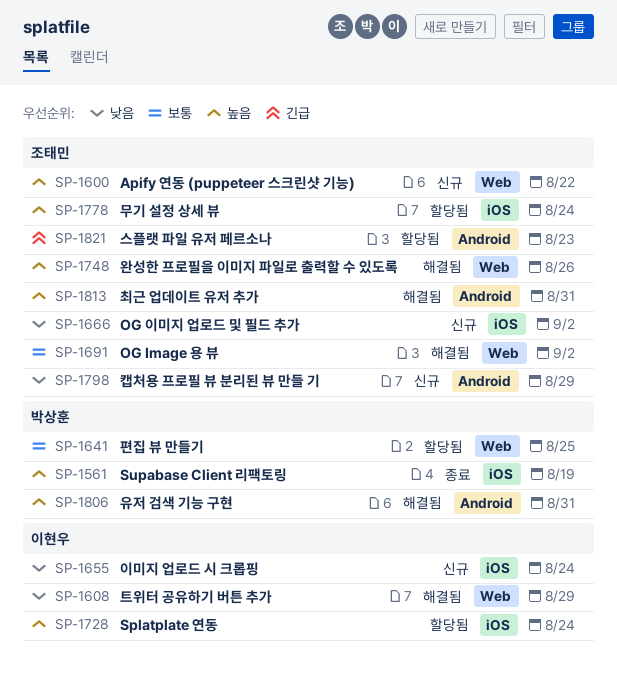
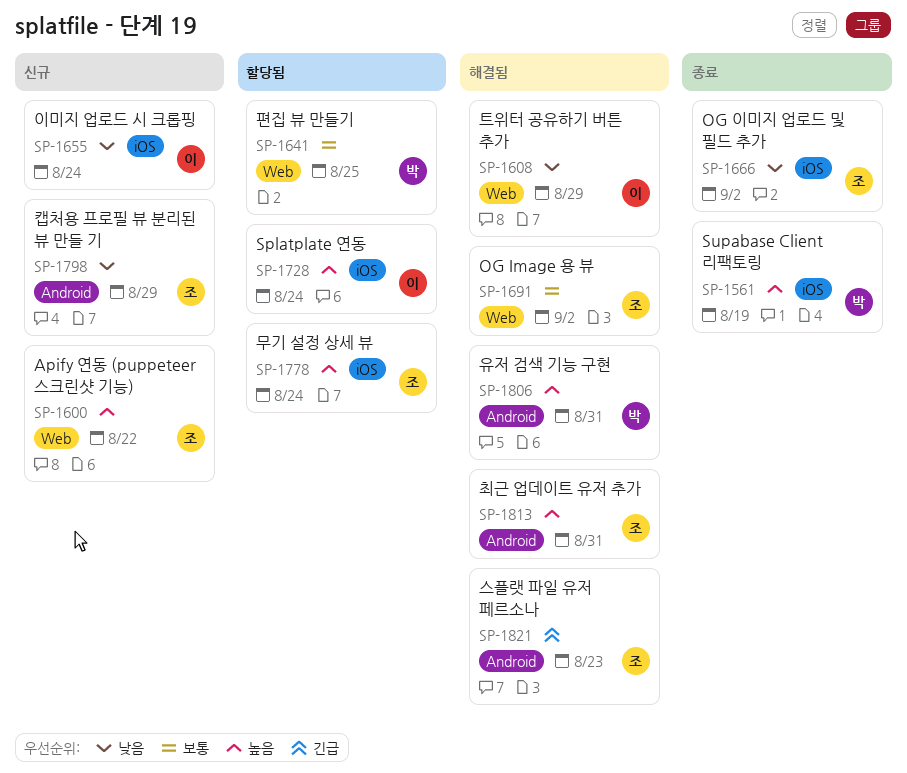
SP-1666, status: 신규 -> 종료
SP-1748: present -> none
SP-1821, status: 할당됨 -> 해결됨

